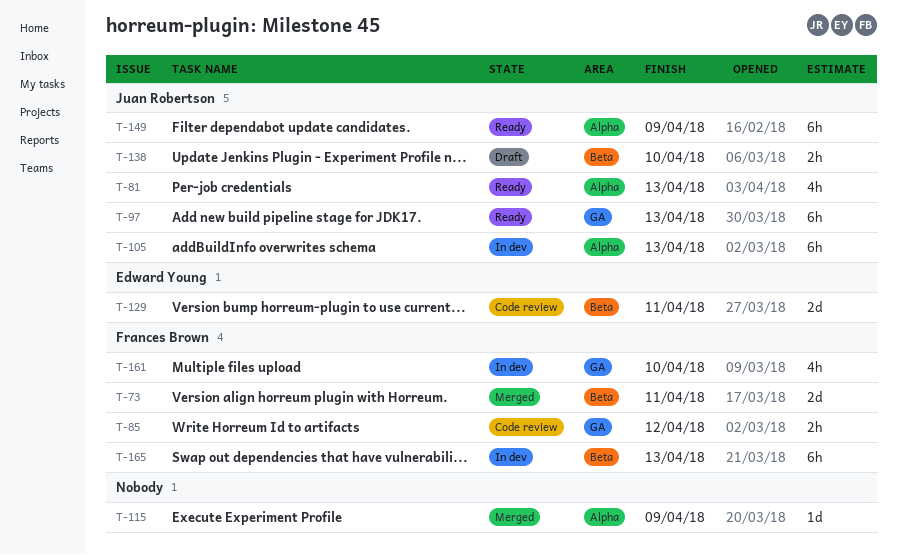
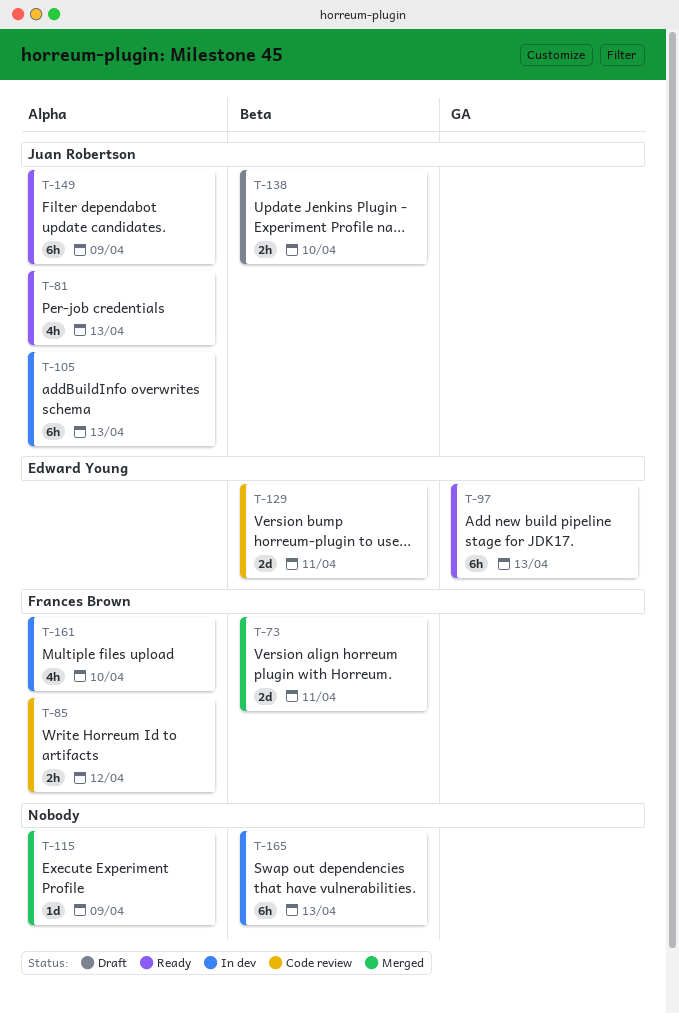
T-85, label: GA -> Alpha
T-97, owner: Juan Robertson -> Edward Young
T-161, label: GA -> Alpha
T-165, owner: Frances Brown -> none

